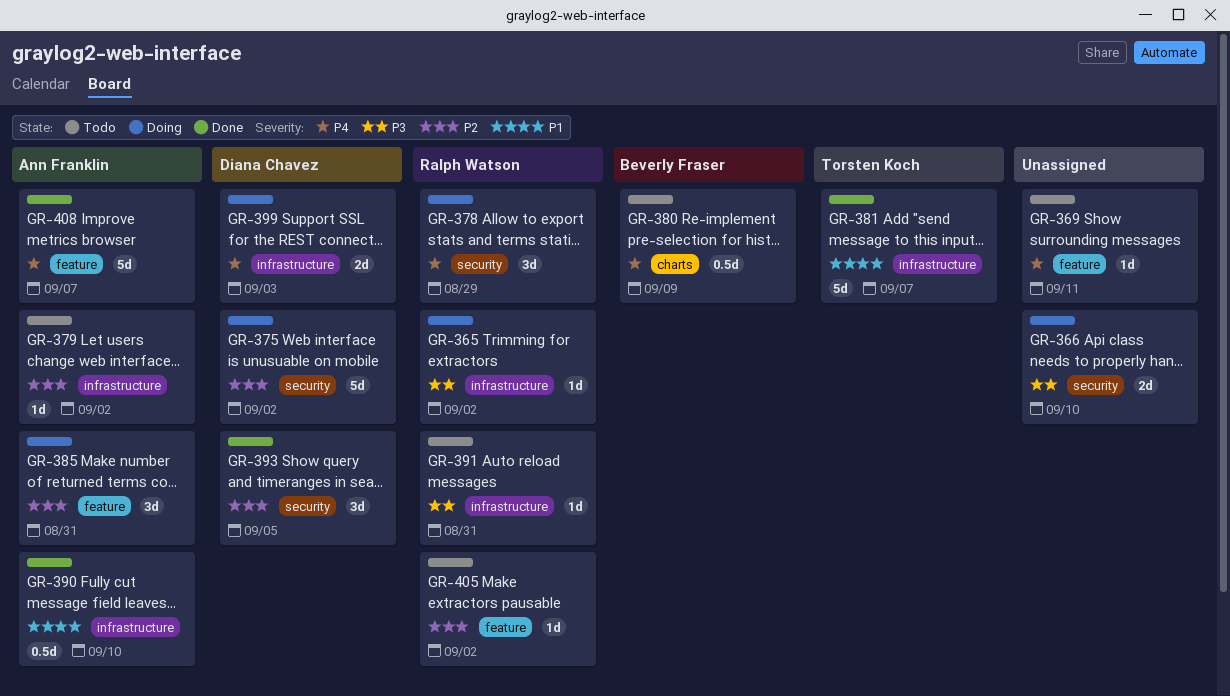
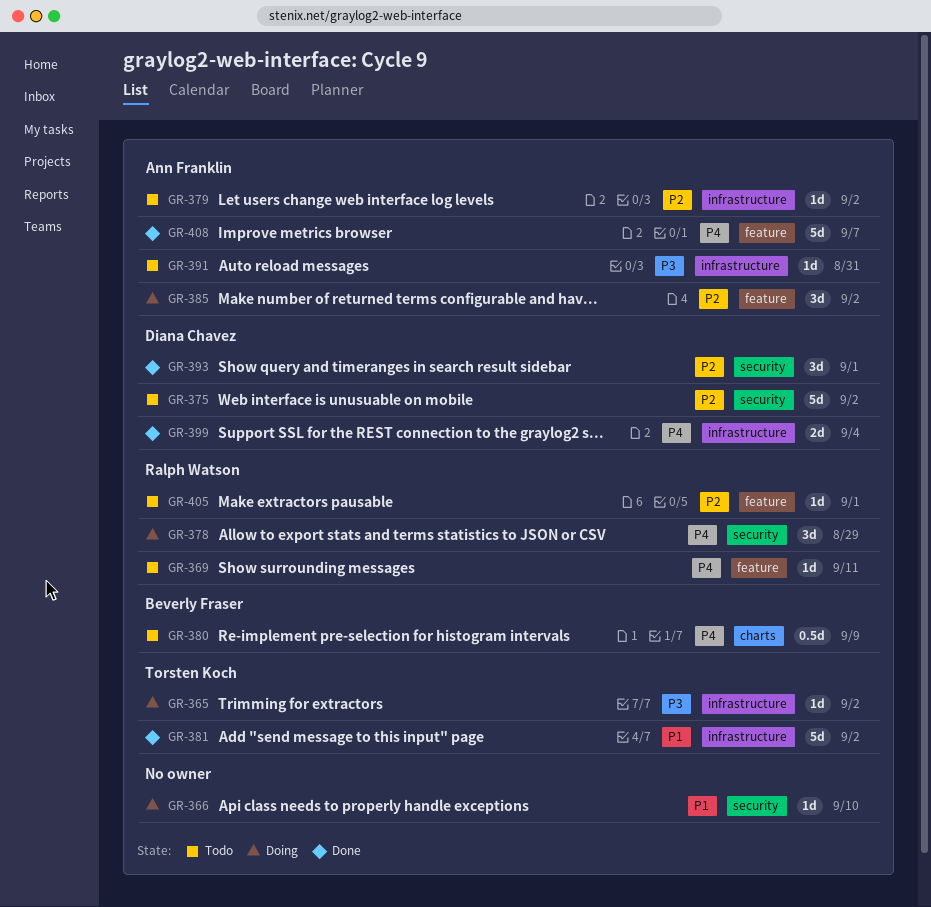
GR-365, owner: Ralph Watson -> Torsten Koch
GR-366, priority: P3 -> P1
GR-366, estimate: 2d -> 1d
GR-369, owner: none -> Ralph Watson
GR-375, status: Doing -> Todo
GR-381, due: Sep 7 -> Sep 2
GR-385, due: Aug 31 -> Sep 2
GR-390: present -> none
GR-391, owner: Ralph Watson -> Ann Franklin
GR-393, due: Sep 5 -> Sep 1
GR-399, status: Doing -> Done
GR-399, due: Sep 3 -> Sep 4
GR-405, due: Sep 2 -> Sep 1

